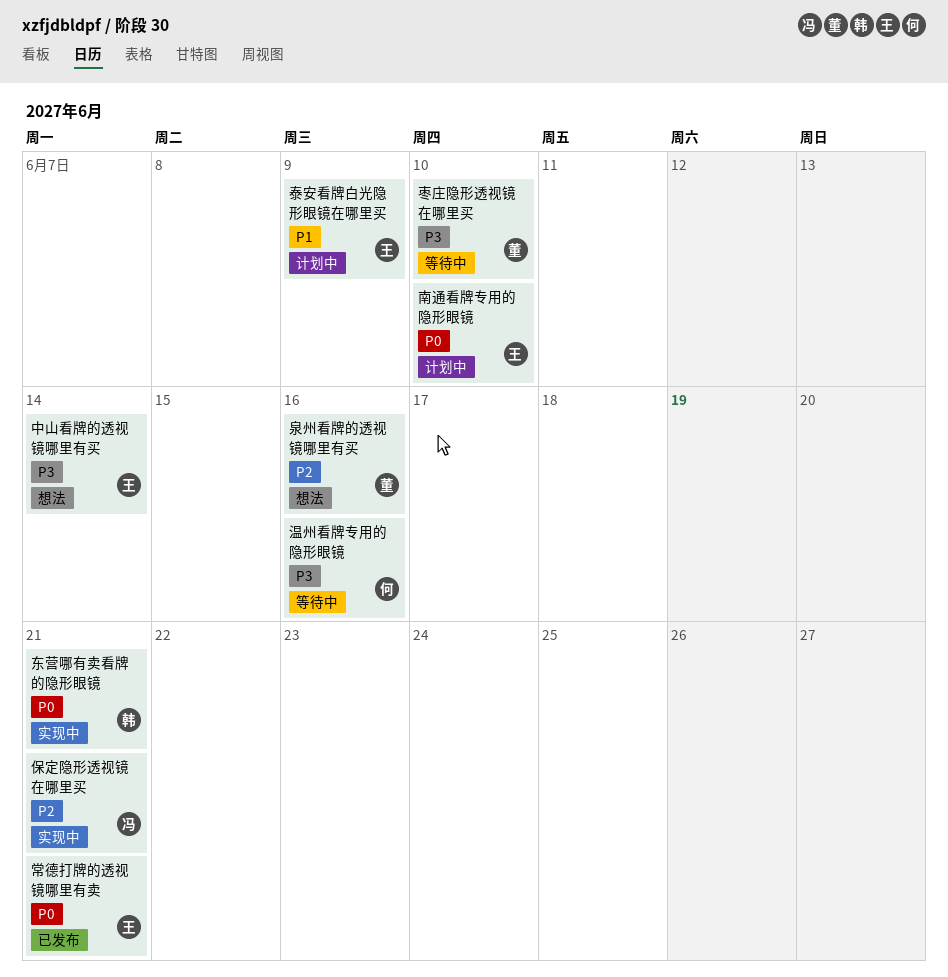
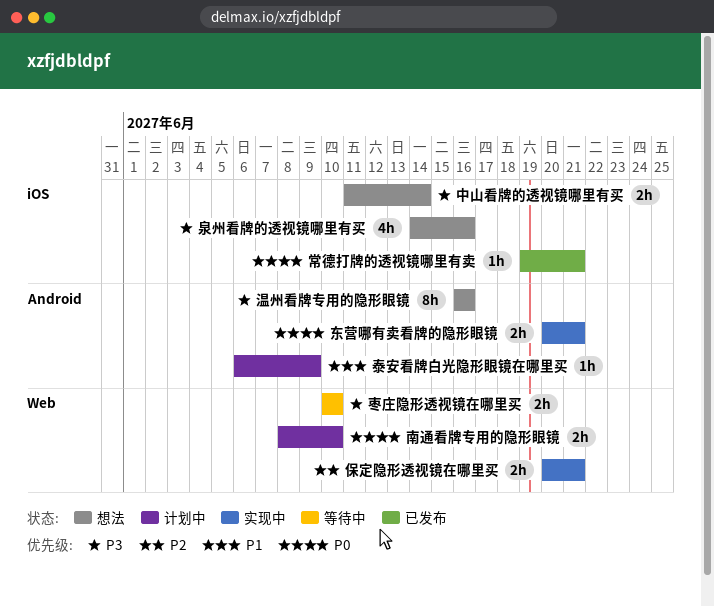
泉州看牌的透视镜哪里有买, priority: P2 -> P3
温州看牌专用的隐形眼镜, status: 等待中 -> 想法

